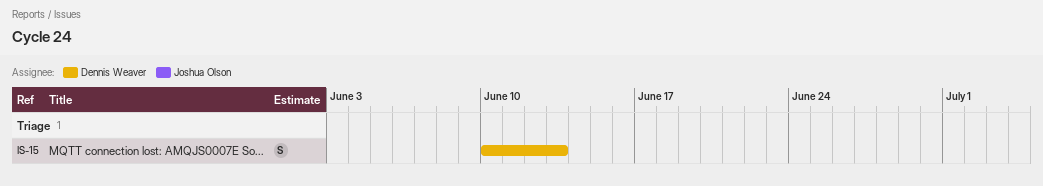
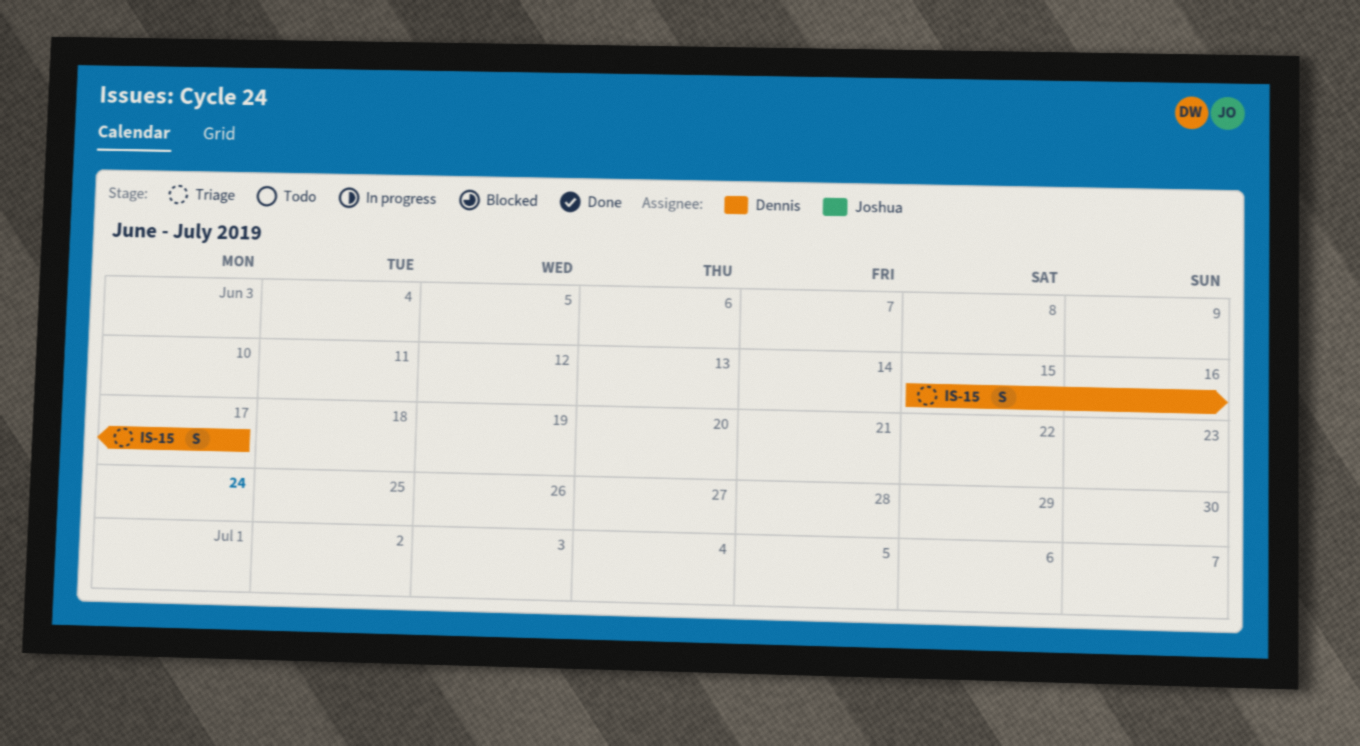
IS-15, start: Jun 10 -> Jun 15
IS-15, due: Jun 13 -> Jun 17

